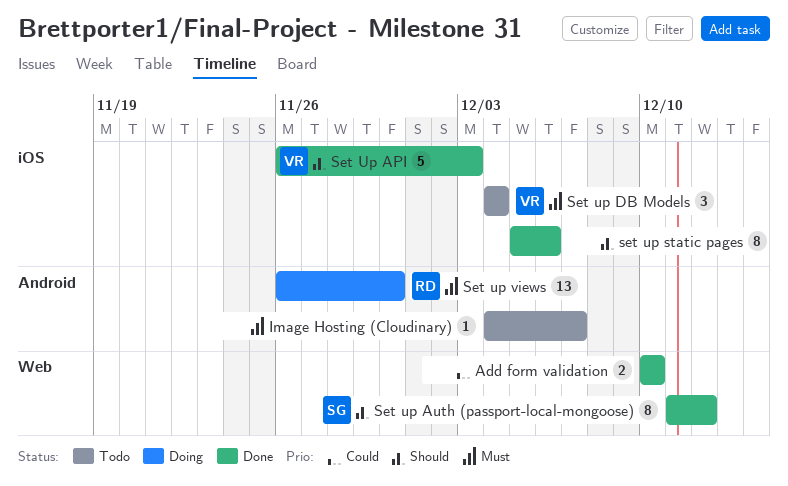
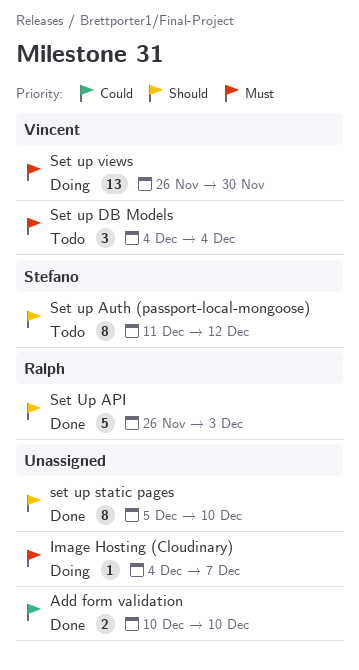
Image Hosting (Cloudinary), status: Todo -> Doing
Set Up API, owner: Vincent -> Ralph
Set up Auth (passport-local-mongoose), status: Done -> Todo
set up static pages, due: Dec 6 -> Dec 10
Set up views, owner: Ralph -> Vincent

